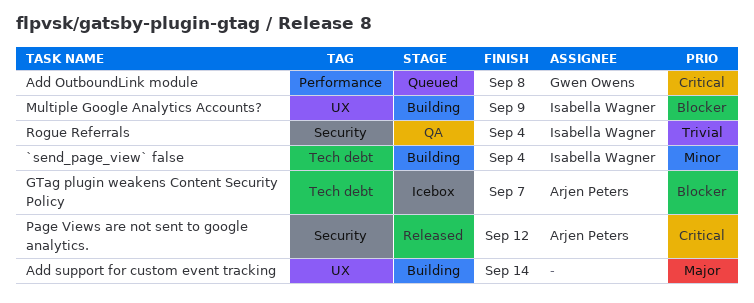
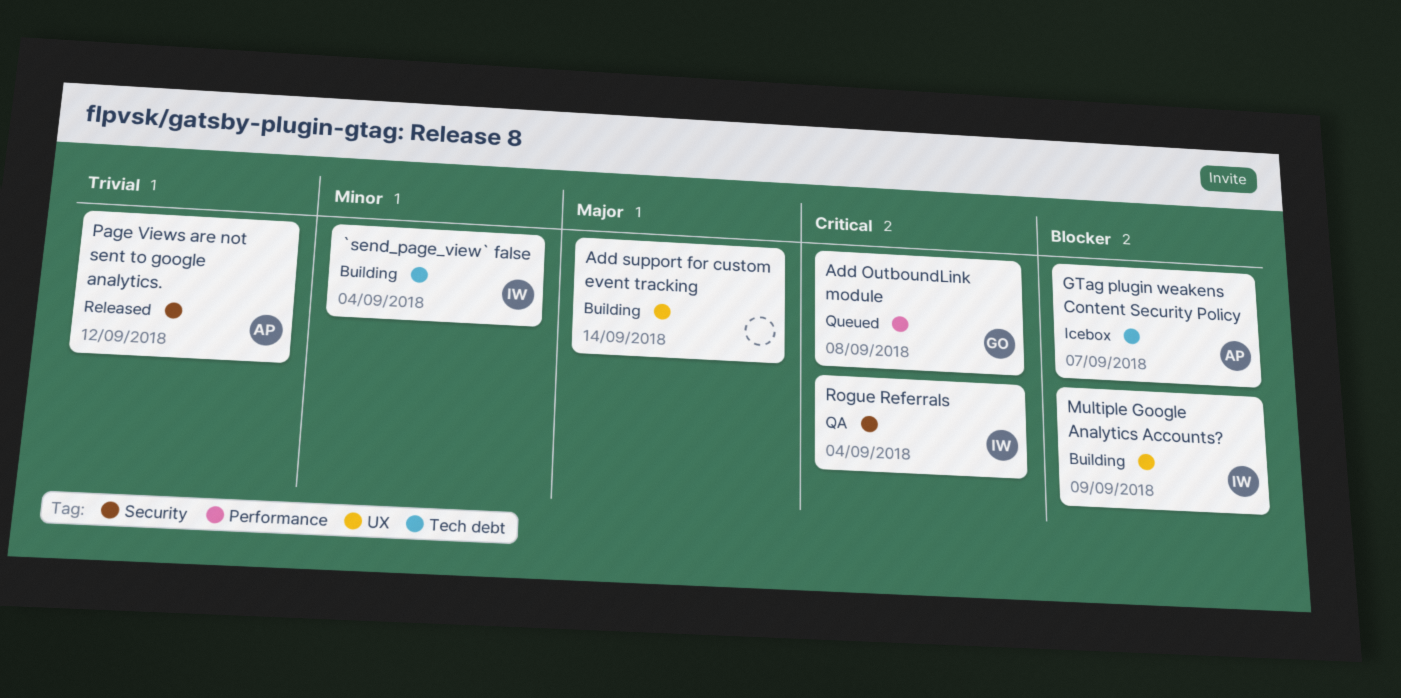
Page Views are not sent to google analytics., priority: Critical -> Trivial
Rogue Referrals, priority: Trivial -> Critical

